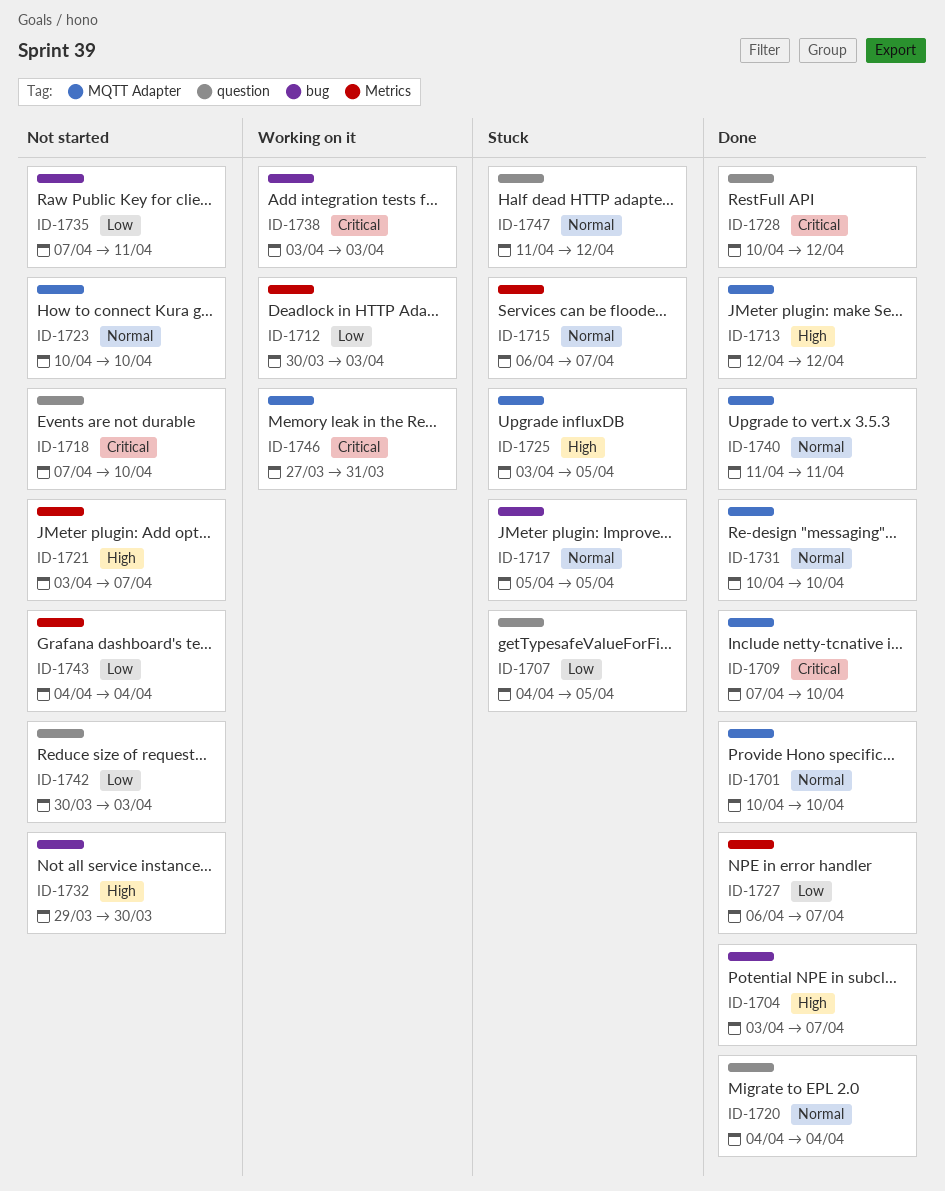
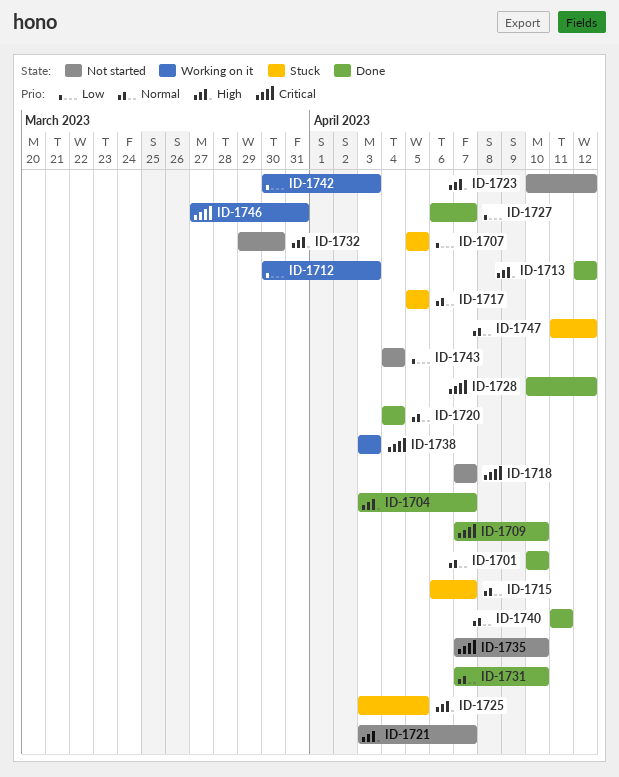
ID-1707, start: Apr 4 -> Apr 5
ID-1718, due: Apr 10 -> Apr 7
ID-1723, priority: Normal -> High
ID-1723, due: Apr 10 -> Apr 12
ID-1731, start: Apr 10 -> Apr 7
ID-1735, priority: Low -> Critical
ID-1735, due: Apr 11 -> Apr 10
ID-1742, status: Not started -> Working on it

